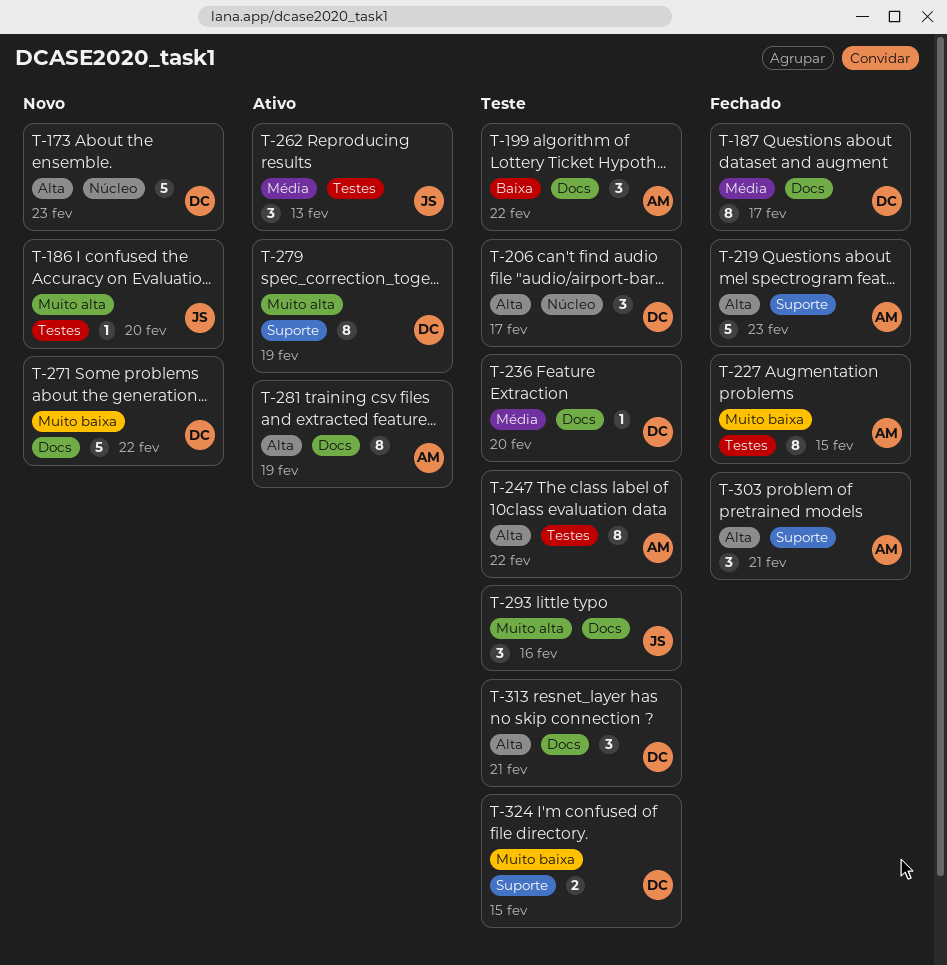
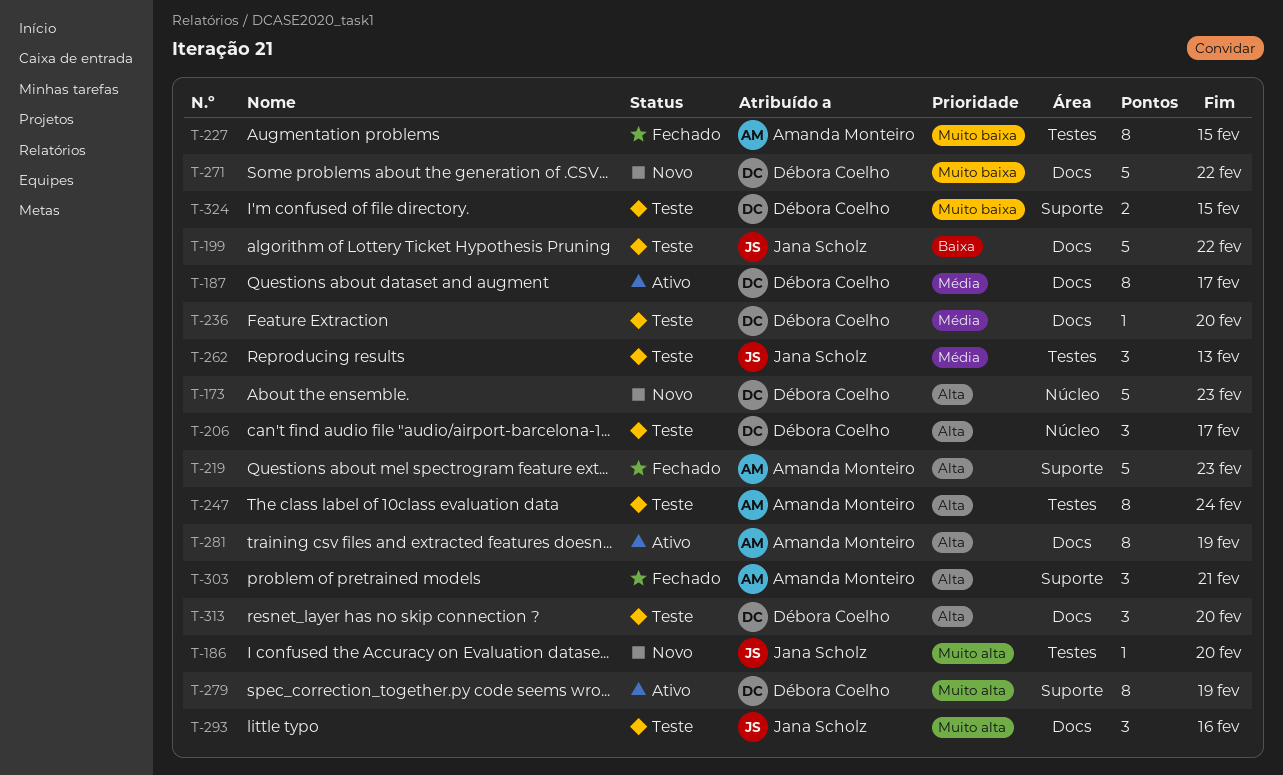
T-187, status: Fechado -> Ativo
T-199, owner: Amanda Monteiro -> Jana Scholz
T-199, estimate: 3 -> 5
T-247, due: Feb 22 -> Feb 24
T-262, status: Ativo -> Teste
T-313, due: Feb 21 -> Feb 20

